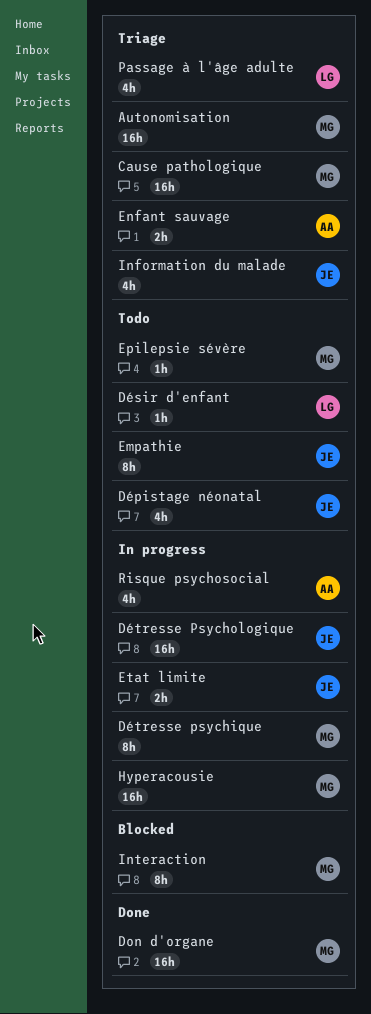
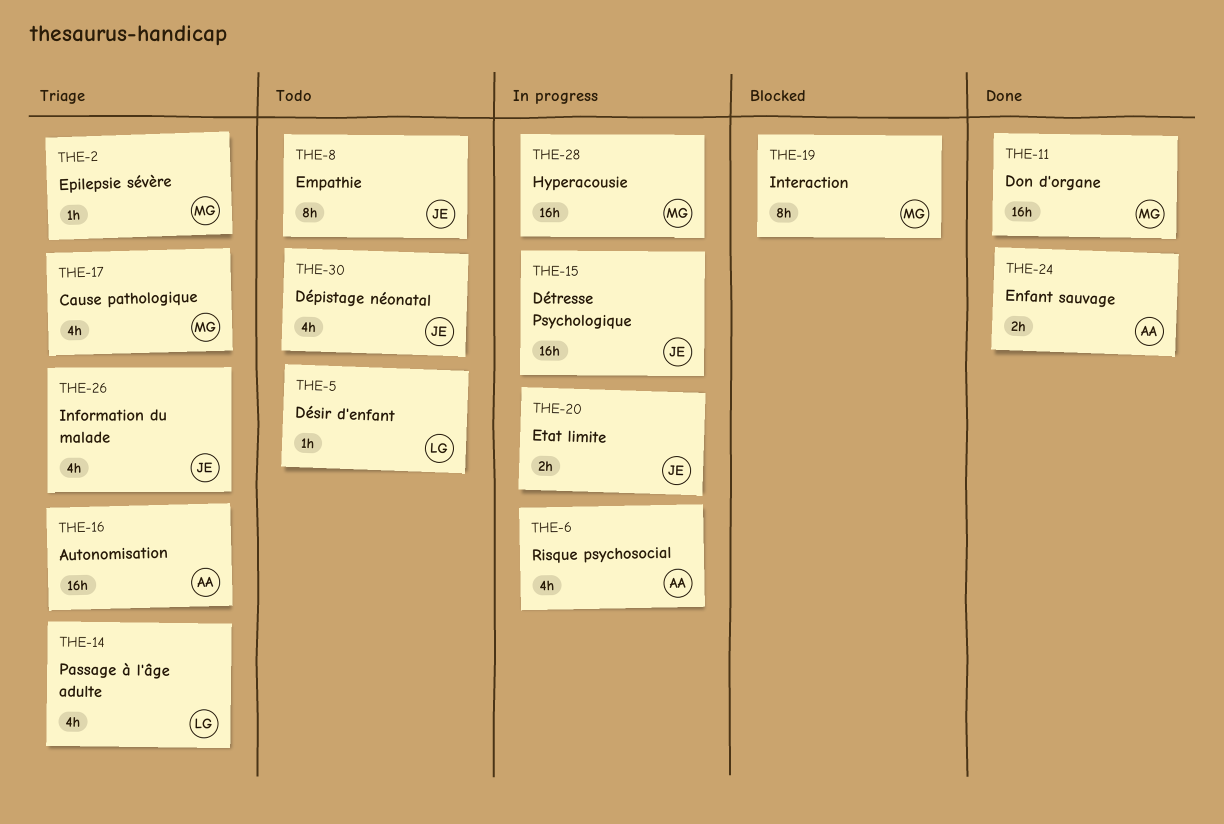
Autonomisation, owner: MG -> AA
Cause pathologique, estimate: 16h -> 4h
Détresse psychique: present -> none
Enfant sauvage, status: Triage -> Done
Epilepsie sévère, status: Todo -> Triage

